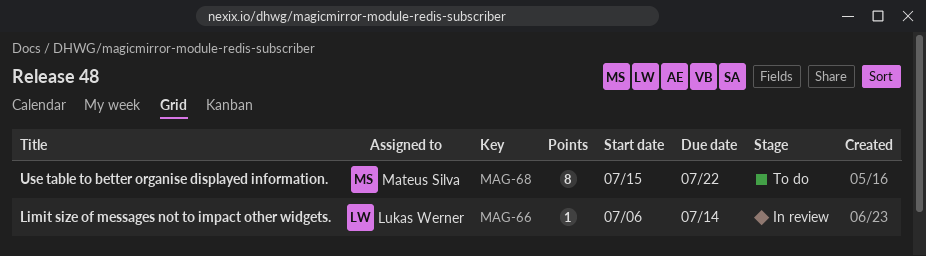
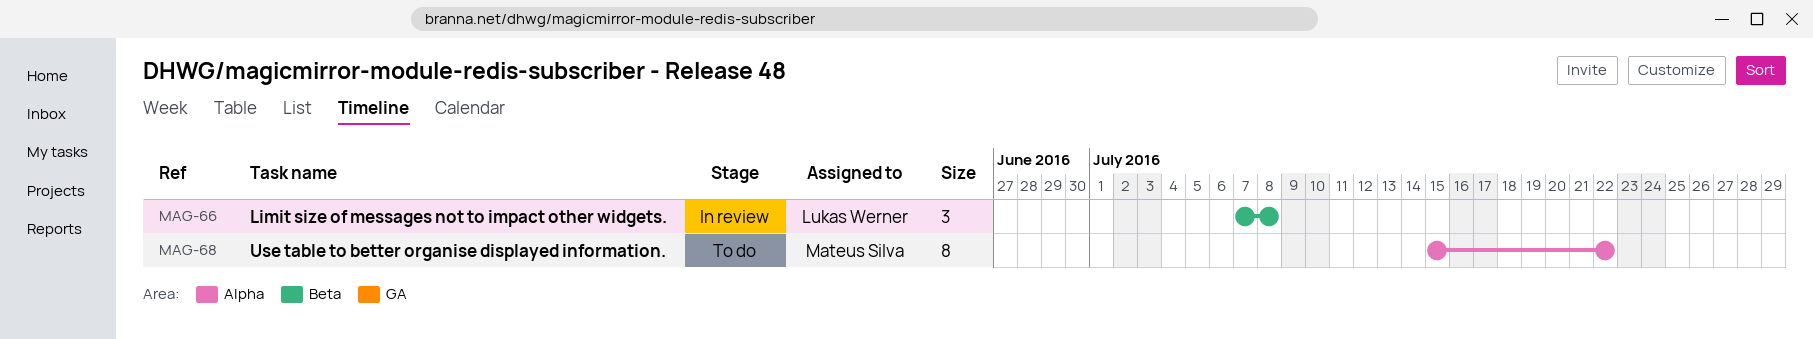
MAG-66, estimate: 1 -> 3
MAG-66, start: Jul 6 -> Jul 7
MAG-66, due: Jul 14 -> Jul 8

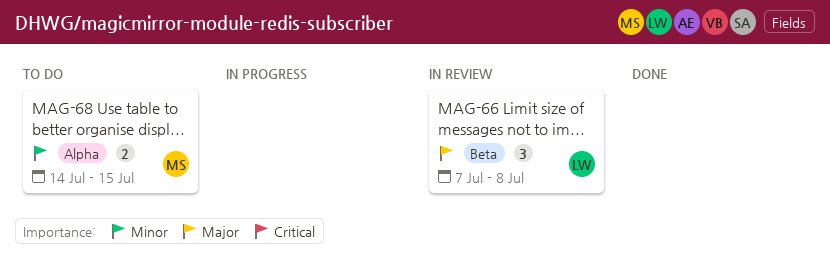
MAG-68, estimate: 8 -> 2
MAG-68, start: Jul 15 -> Jul 14
MAG-68, due: Jul 22 -> Jul 15

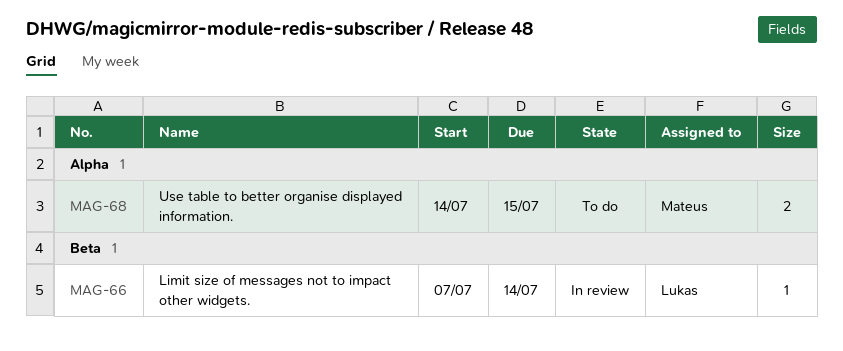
MAG-66, estimate: 3 -> 1
MAG-66, due: Jul 8 -> Jul 14

